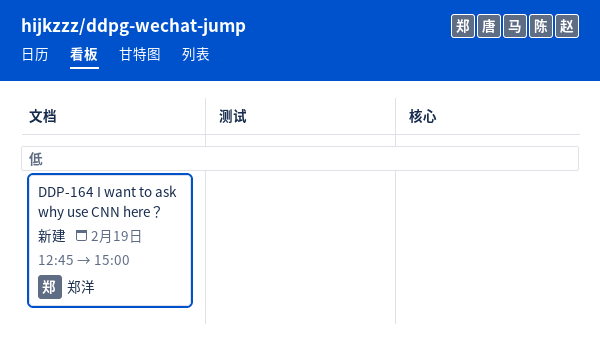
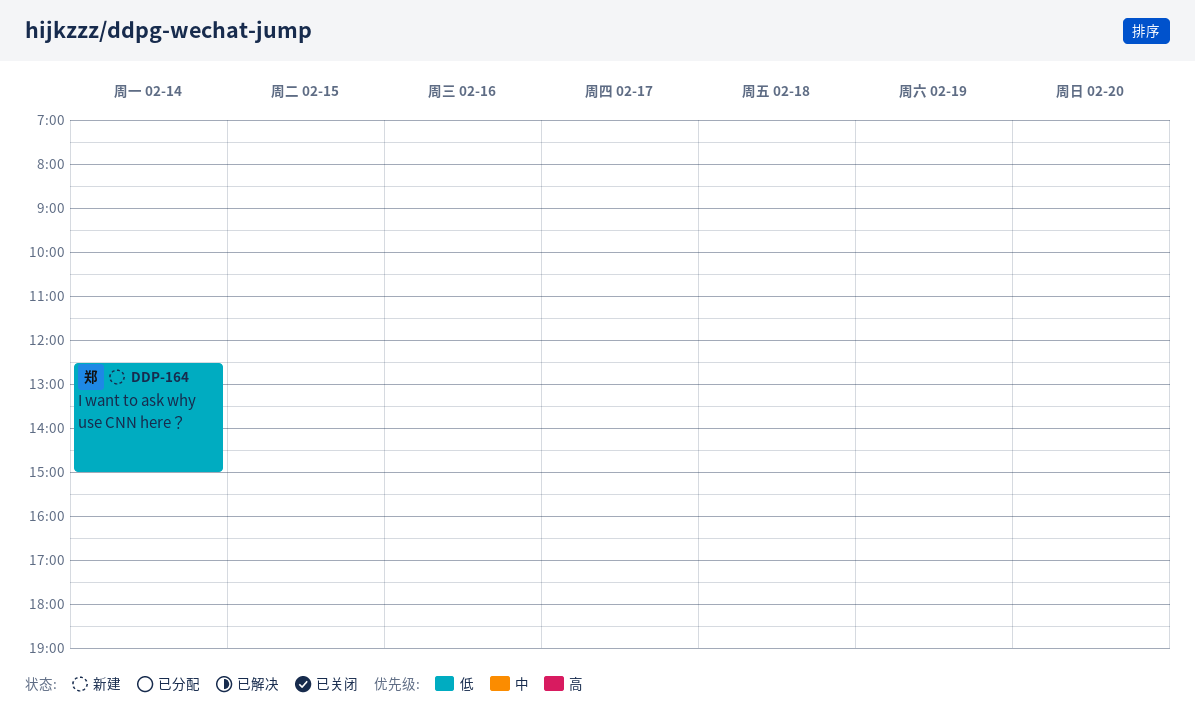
DDP-164, day: Feb 19 -> Feb 14
DDP-164, begins: 12:45 -> 12:30

